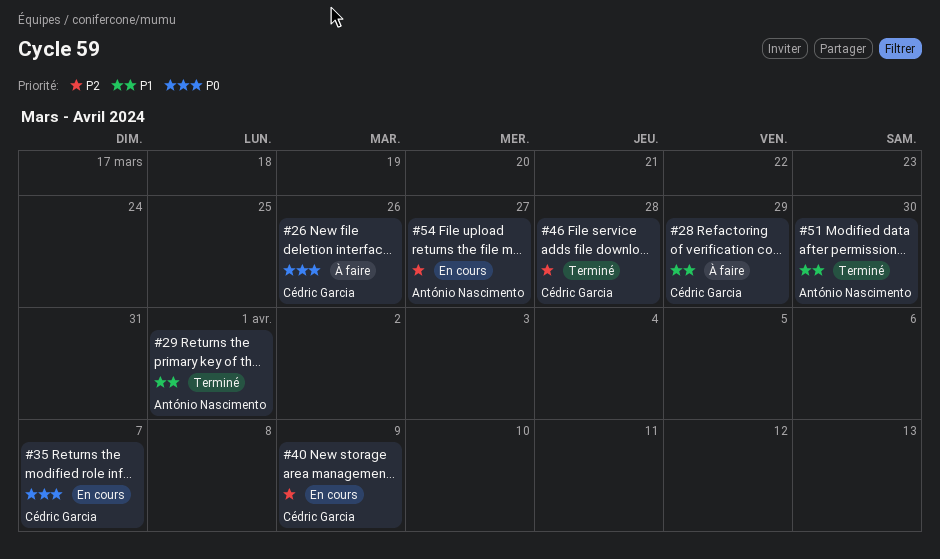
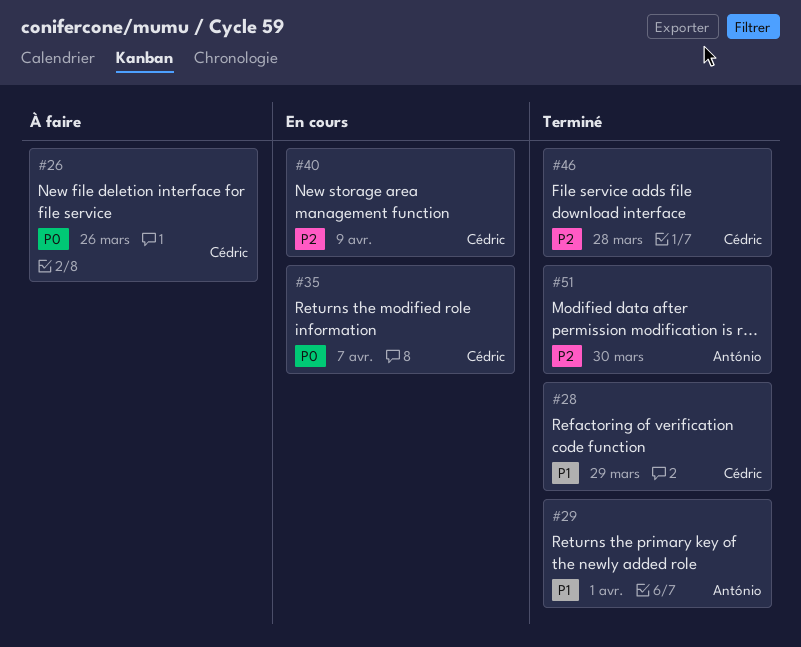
#28, status: À faire -> Terminé
#51, priority: P1 -> P2
#54: present -> none

